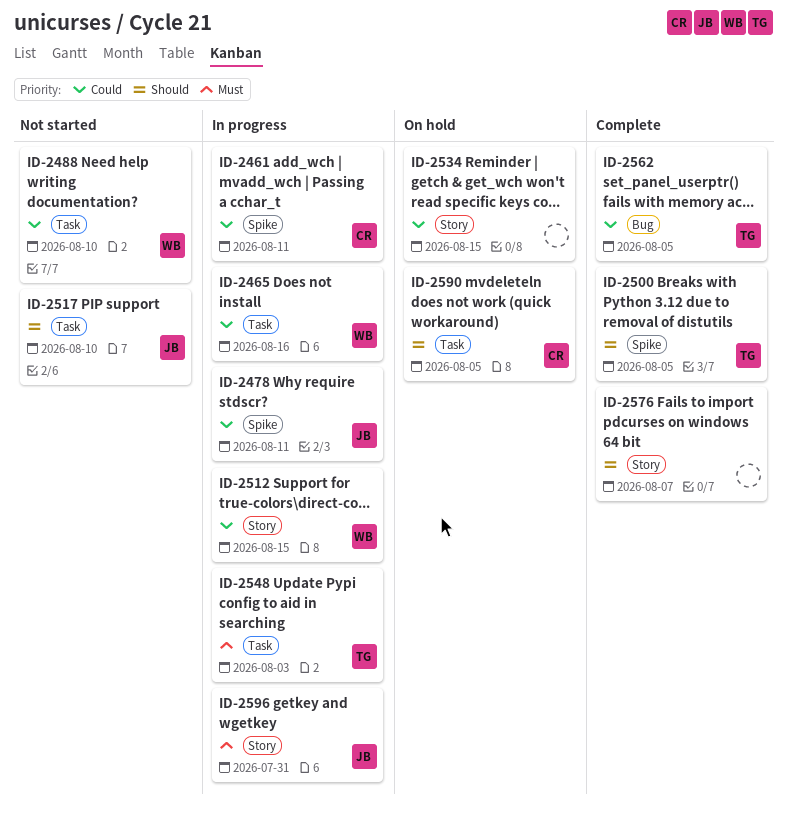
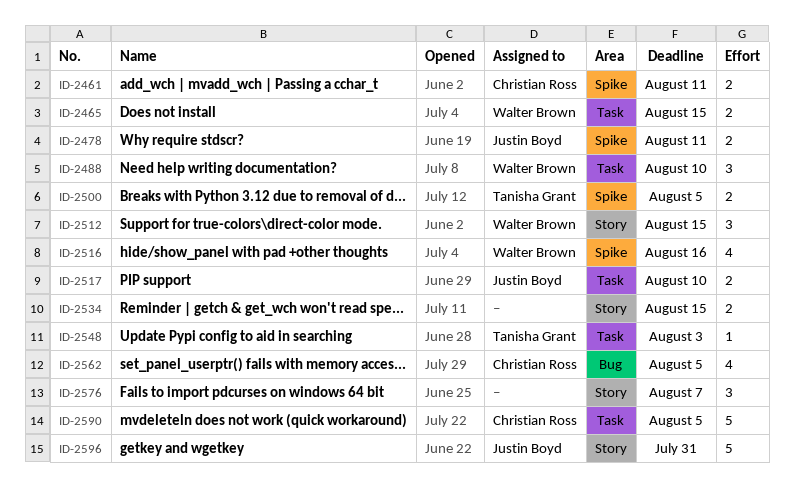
ID-2465, due: Aug 16 -> Aug 15
ID-2516: none -> present
ID-2562, owner: Tanisha Grant -> Christian Ross

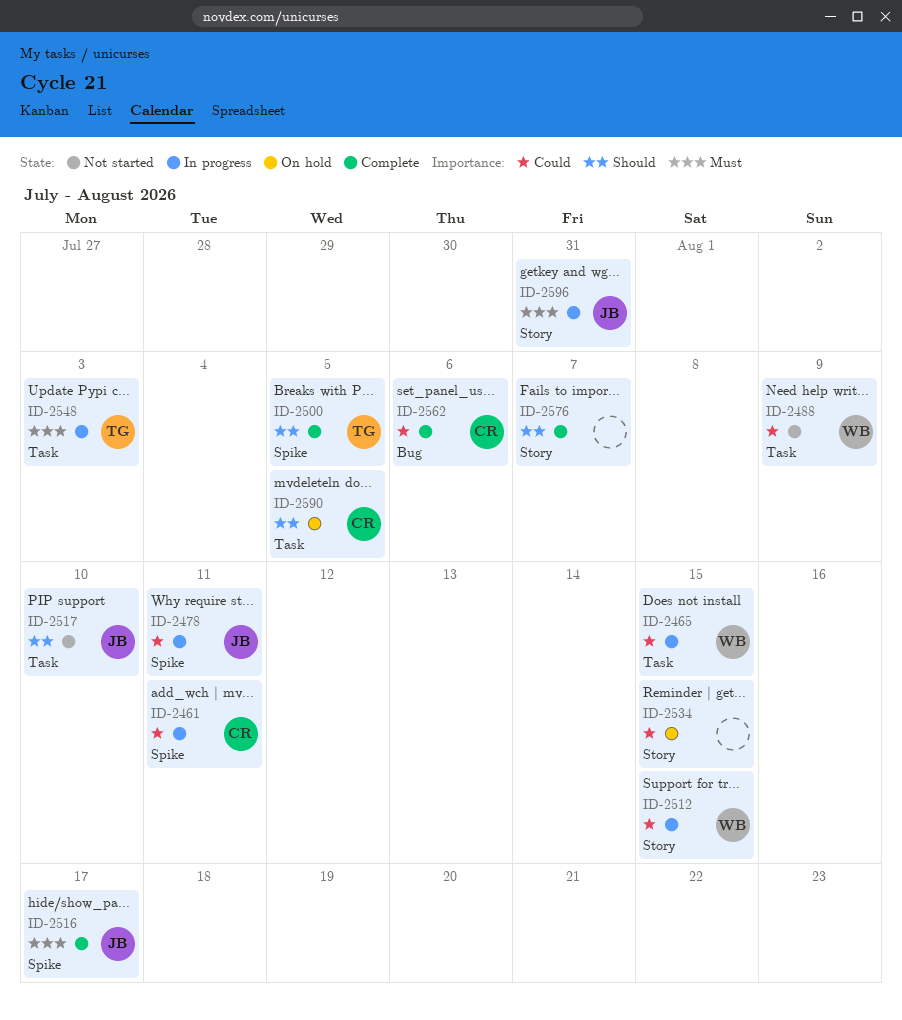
ID-2488, due: Aug 10 -> Aug 9
ID-2516, owner: Walter Brown -> Justin Boyd
ID-2516, due: Aug 16 -> Aug 17
ID-2562, due: Aug 5 -> Aug 6

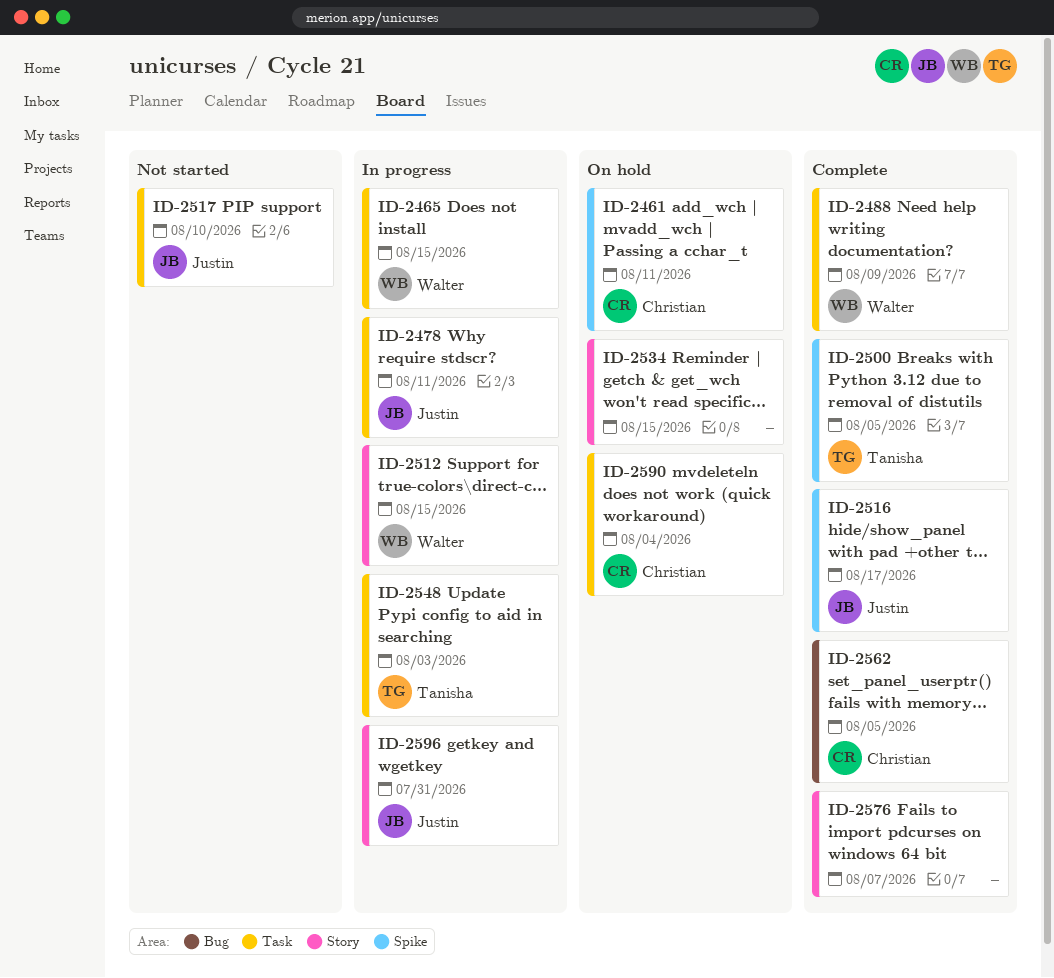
ID-2461, status: In progress -> On hold
ID-2478, label: Spike -> Task
ID-2488, status: Not started -> Complete
ID-2562, due: Aug 6 -> Aug 5
ID-2590, due: Aug 5 -> Aug 4

